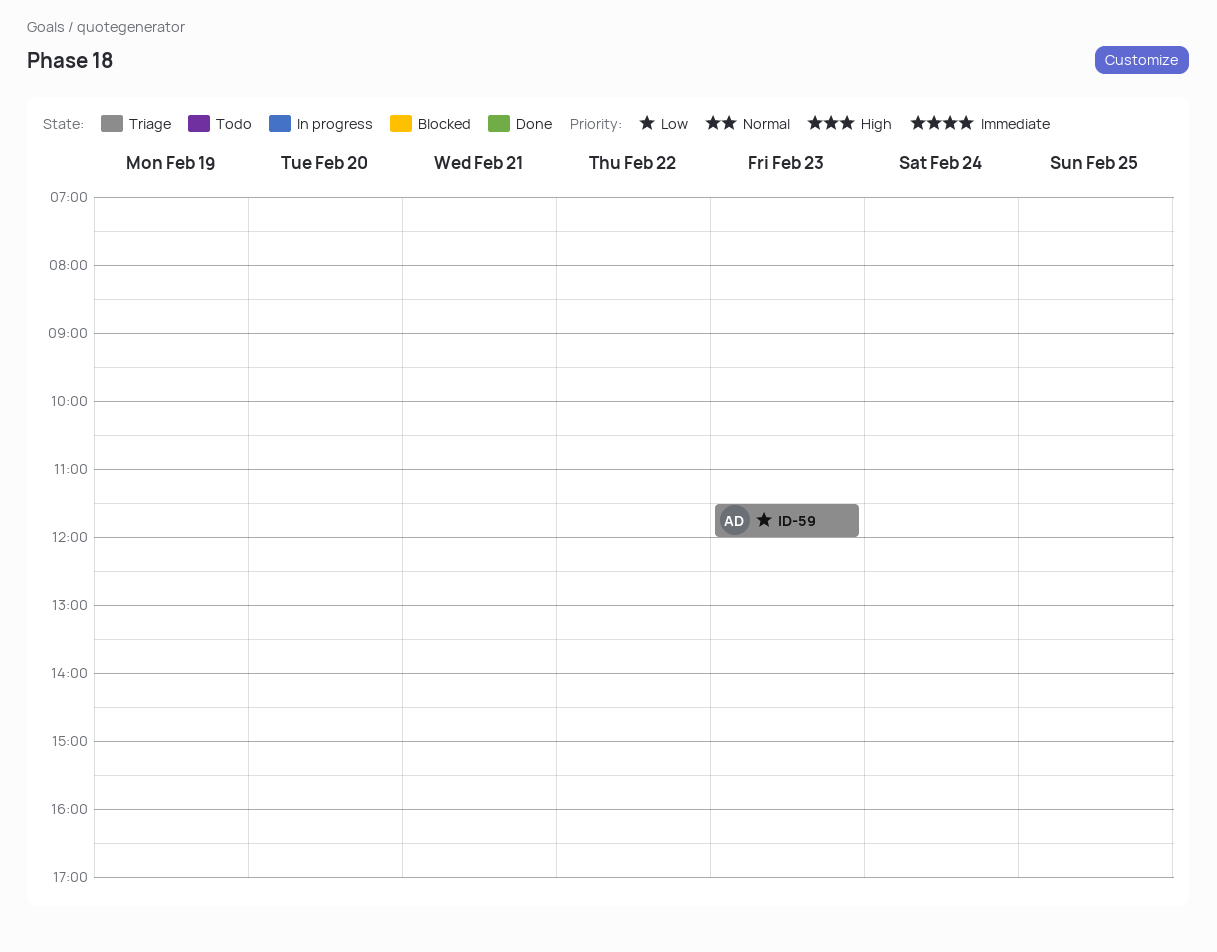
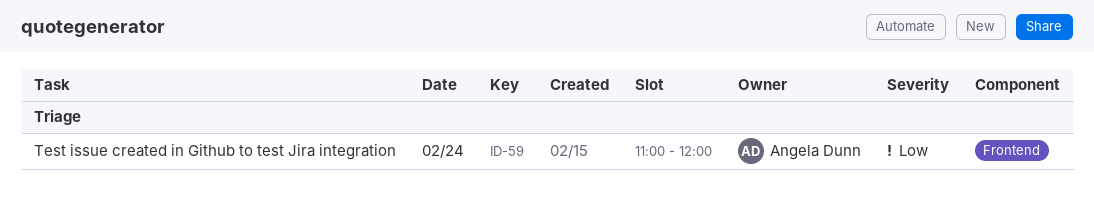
ID-59, day: Feb 23 -> Feb 24
ID-59, begins: 11:30 -> 11:00

